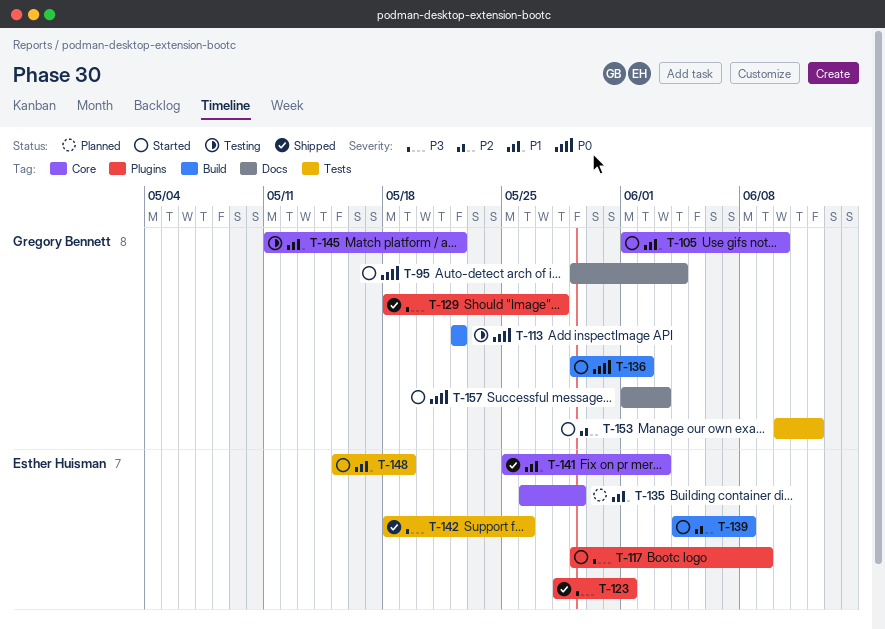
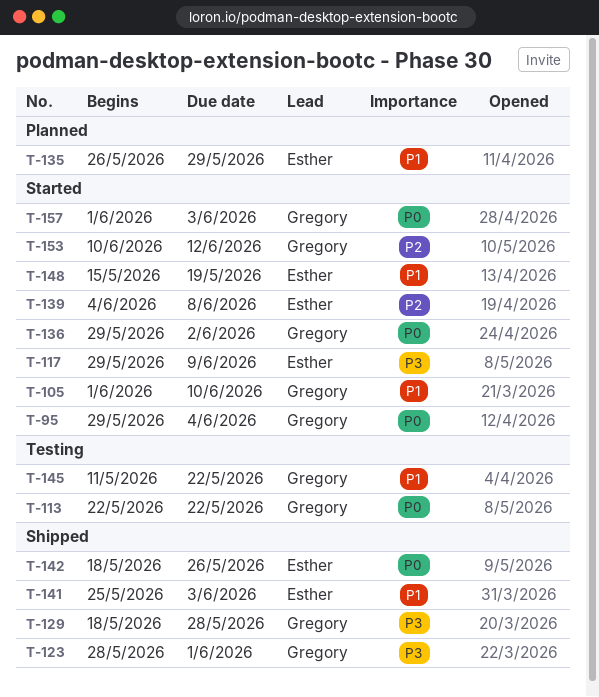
T-123, owner: Esther Huisman -> Gregory Bennett
T-142, priority: P3 -> P0

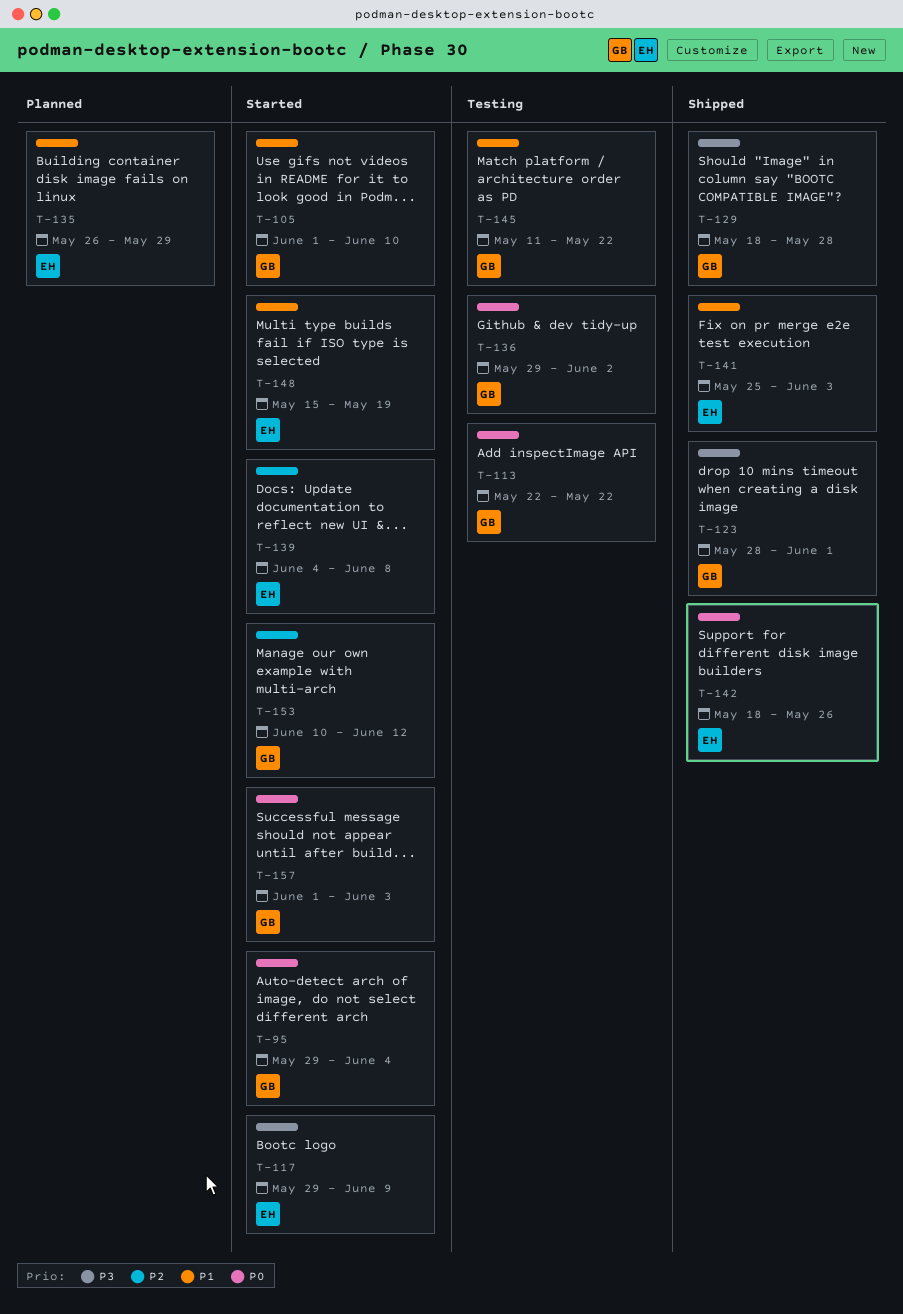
T-136, status: Started -> Testing

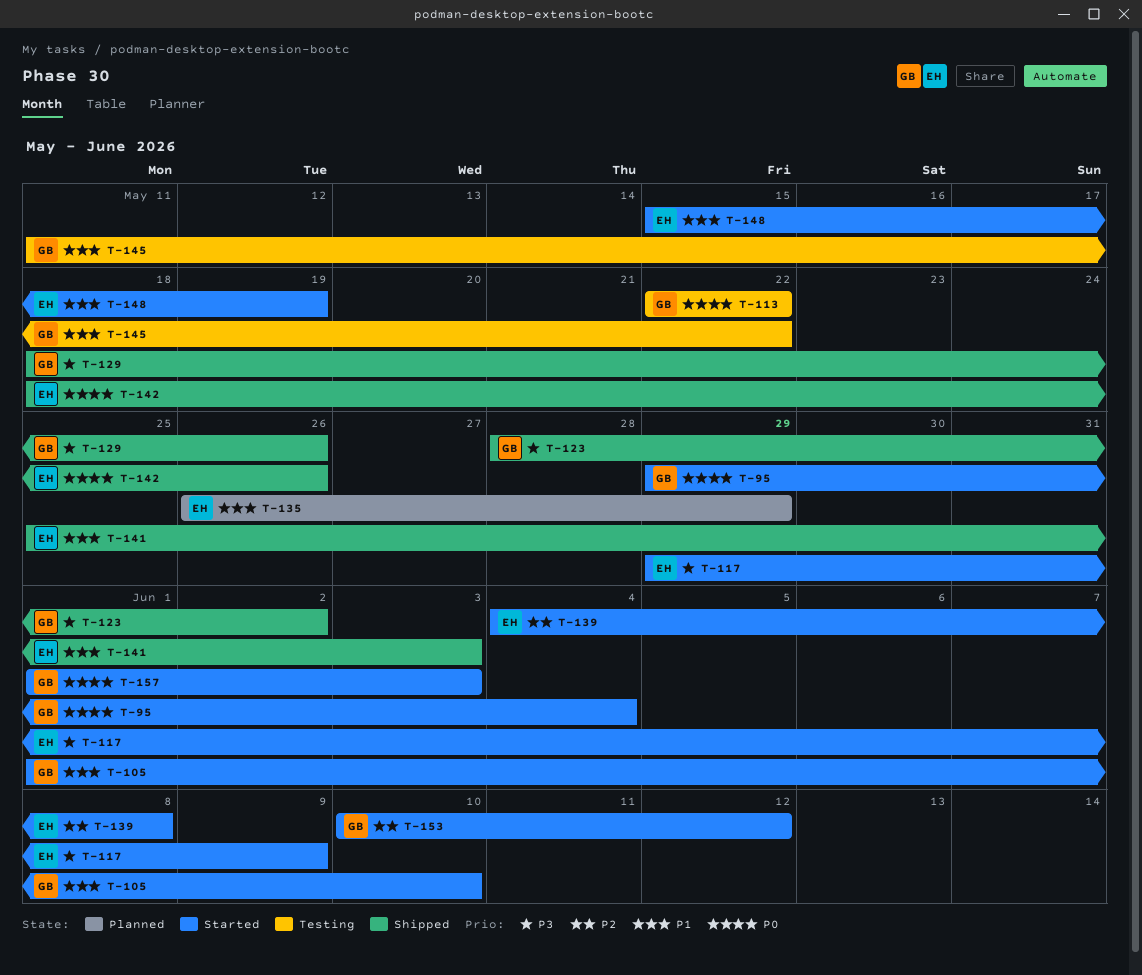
T-123, due: Jun 1 -> Jun 2
T-129, due: May 28 -> May 26
T-136: present -> none

